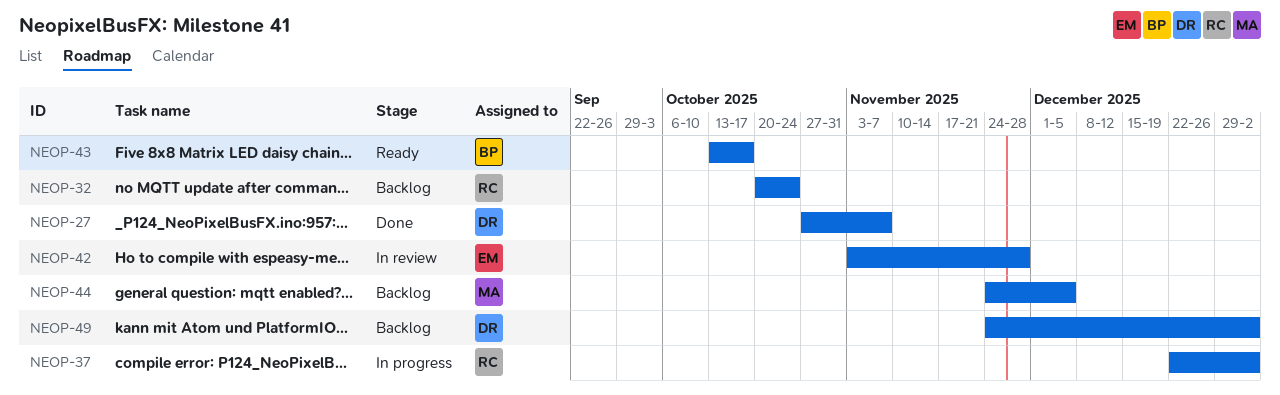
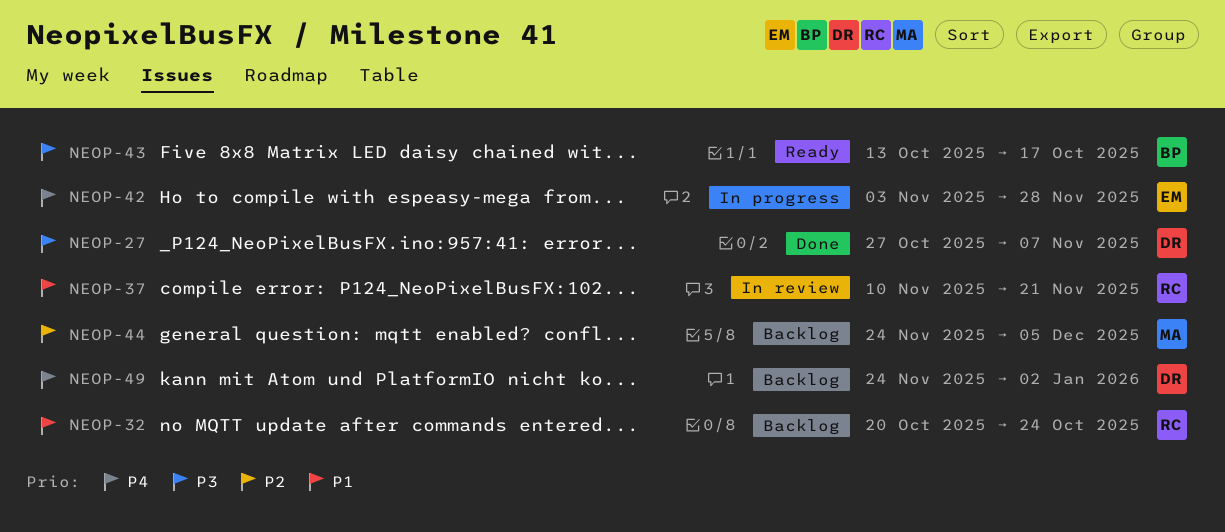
NEOP-37, status: In progress -> In review
NEOP-37, start: Dec 22 -> Nov 10
NEOP-37, due: Jan 2 -> Nov 21
NEOP-42, status: In review -> In progress

